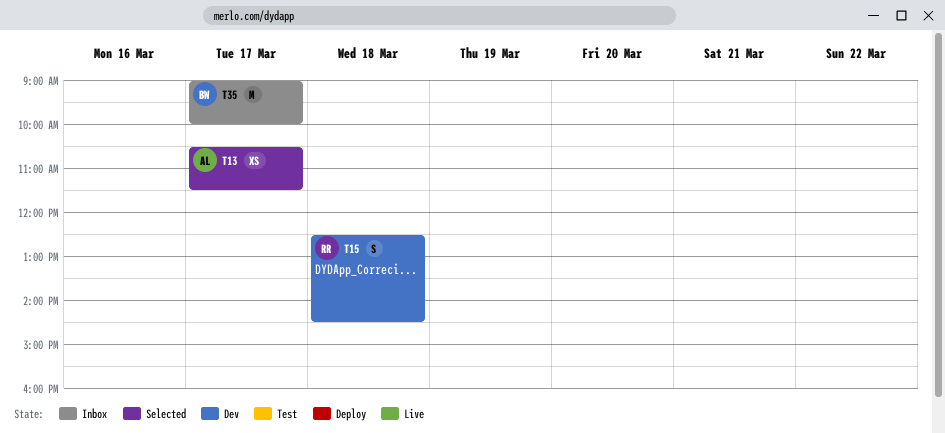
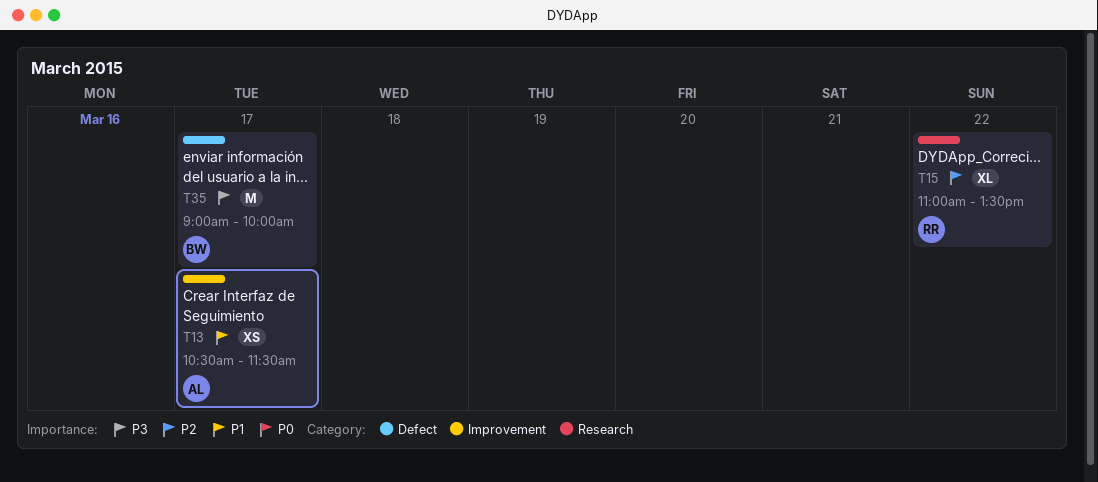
T15, estimate: S -> XL
T15, day: Mar 18 -> Mar 22
T15, begins: 12:30 -> 11:00
T15, ends: 14:30 -> 13:30

